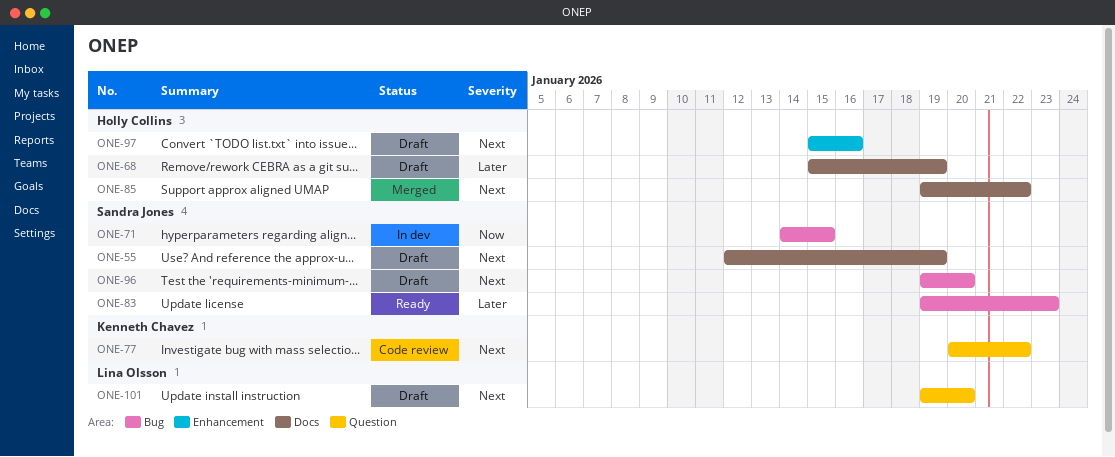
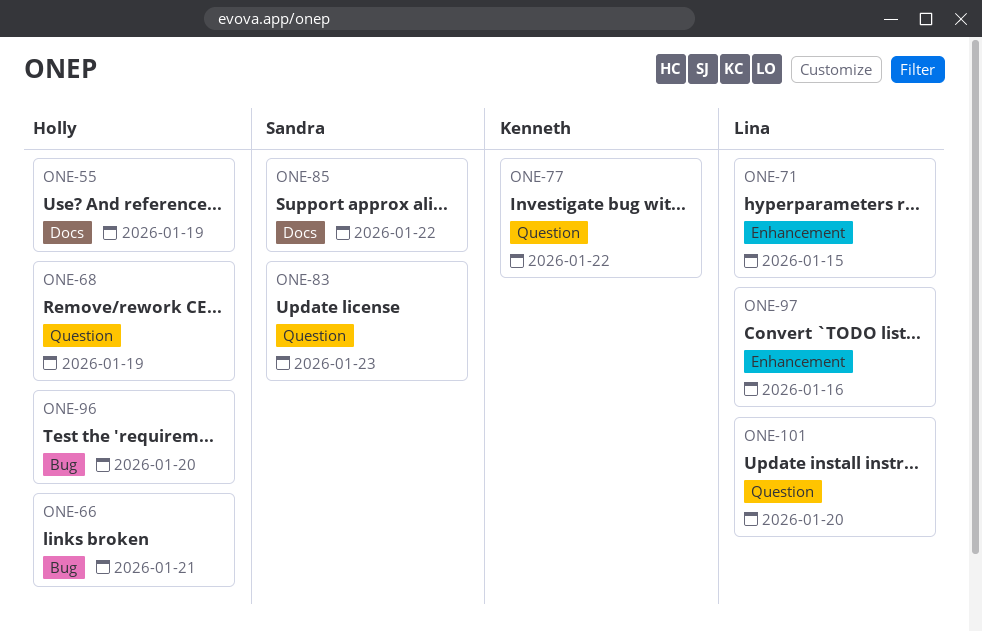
ONE-55, owner: Sandra Jones -> Holly Collins
ONE-66: none -> present
ONE-68, label: Docs -> Question
ONE-71, owner: Sandra Jones -> Lina Olsson
ONE-71, label: Bug -> Enhancement
ONE-83, label: Bug -> Question
ONE-85, owner: Holly Collins -> Sandra Jones
ONE-96, owner: Sandra Jones -> Holly Collins
ONE-97, owner: Holly Collins -> Lina Olsson

